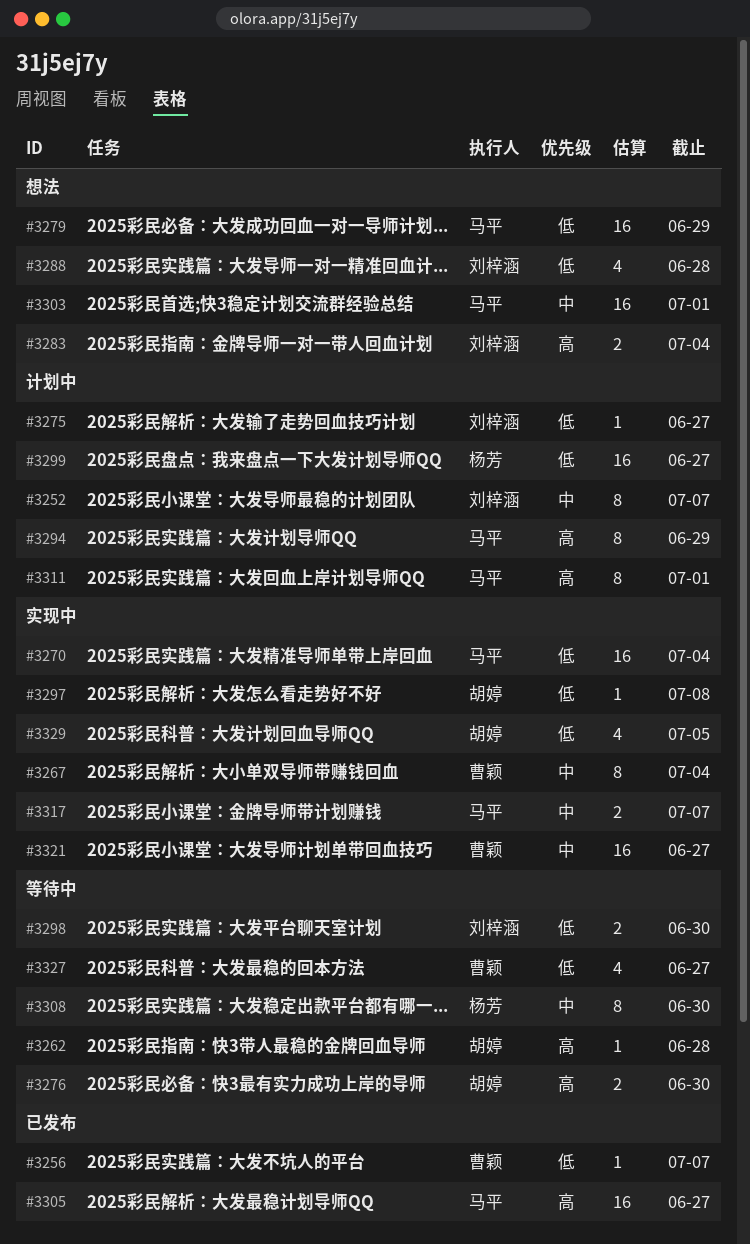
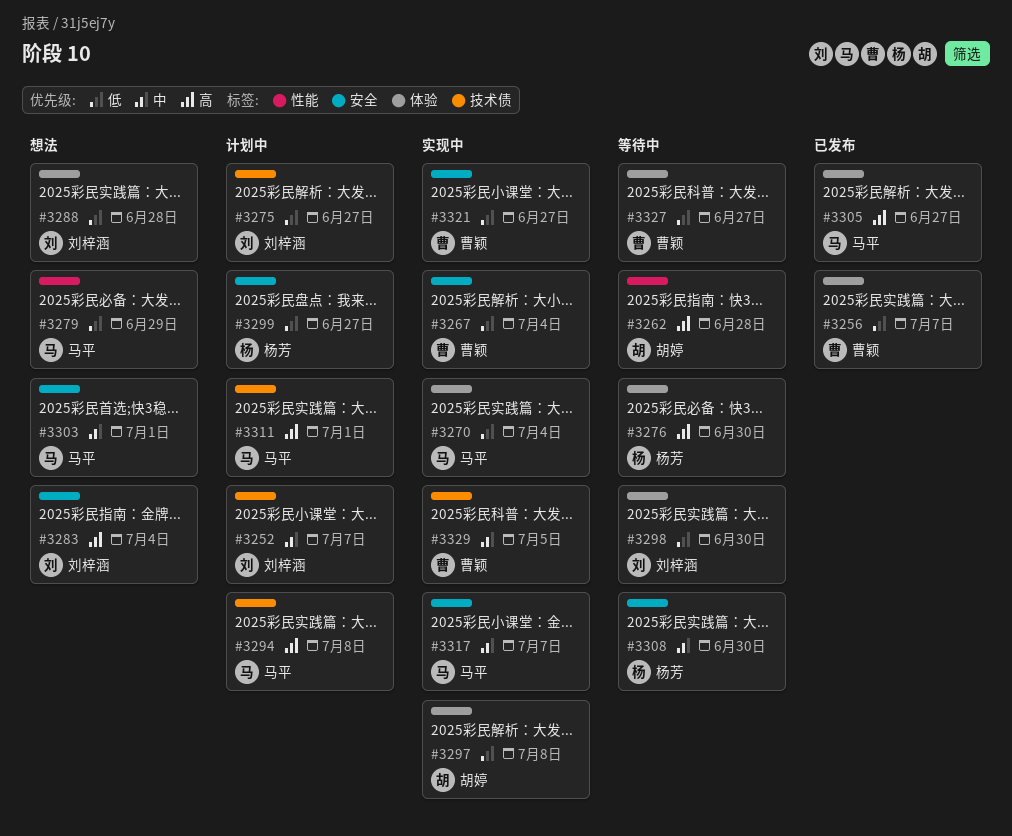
#3267, priority: 中 -> 低
#3276, owner: 胡婷 -> 杨芳
#3294, due: Jun 29 -> Jul 8
#3321, priority: 中 -> 低
#3329, owner: 胡婷 -> 曹颖
#3329, priority: 低 -> 中

